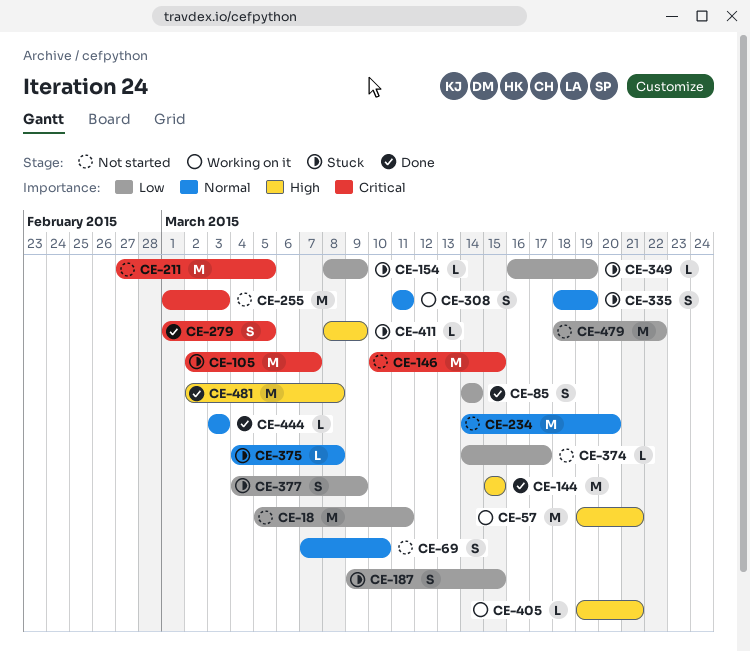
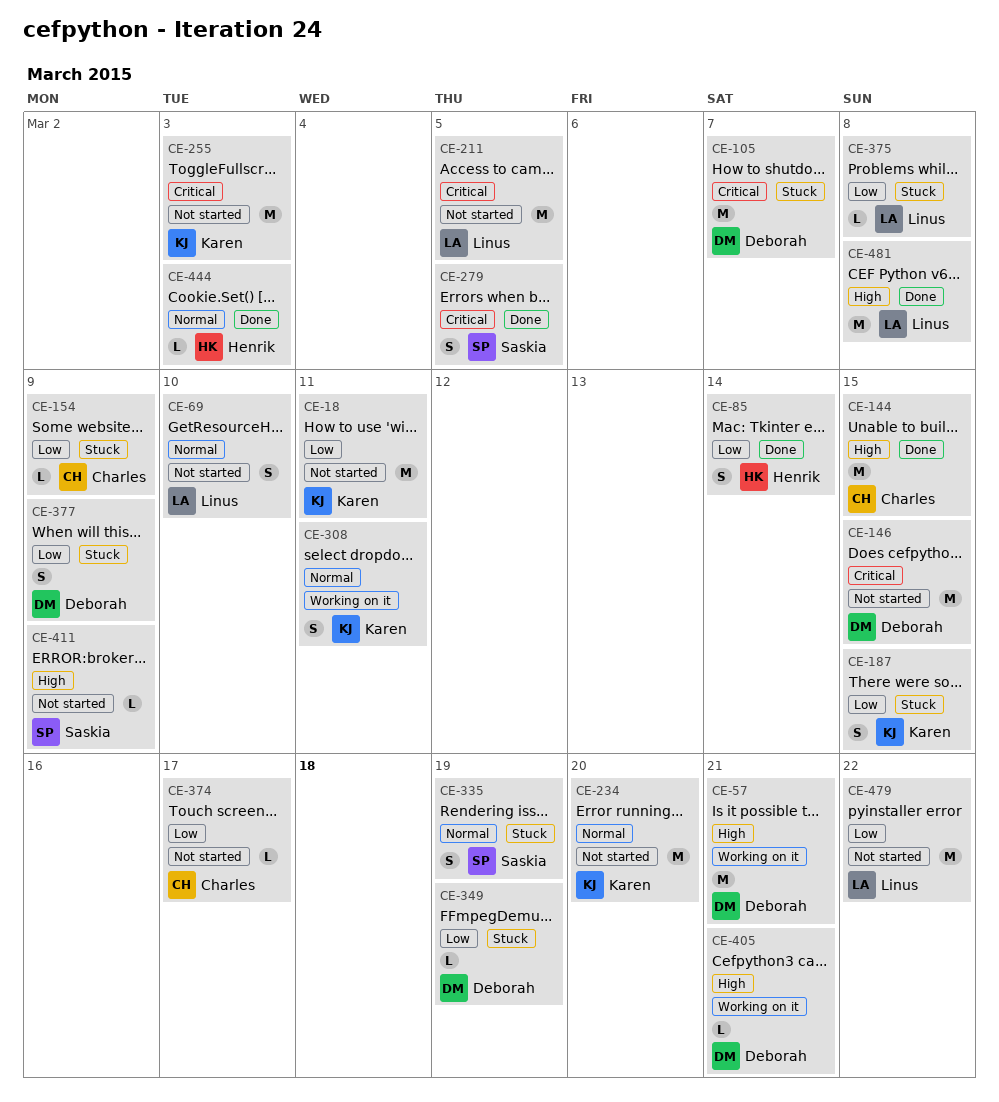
CE-375, priority: Normal -> Low
CE-411, status: Stuck -> Not started

